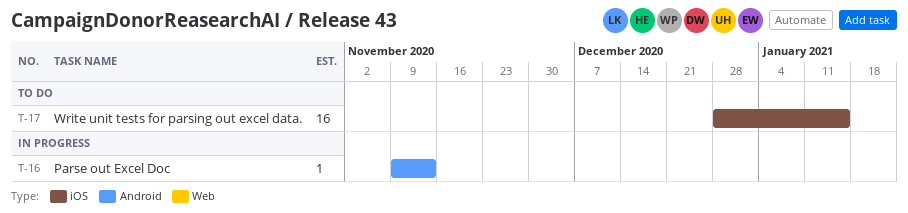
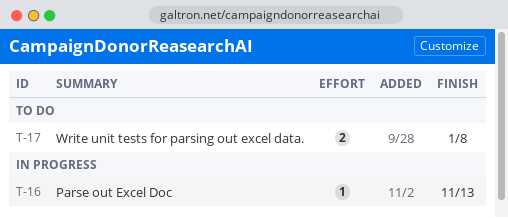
T-17, estimate: 16 -> 2
T-17, due: Jan 15 -> Jan 8

